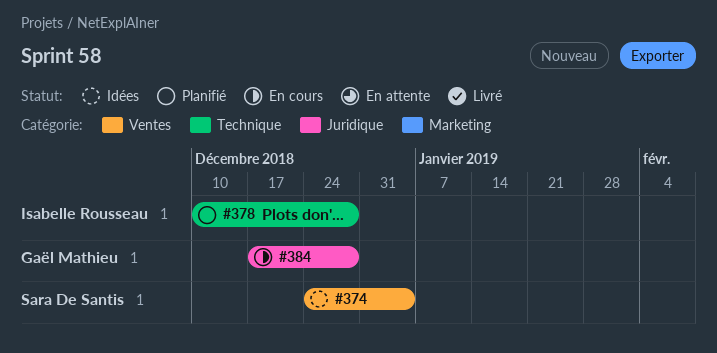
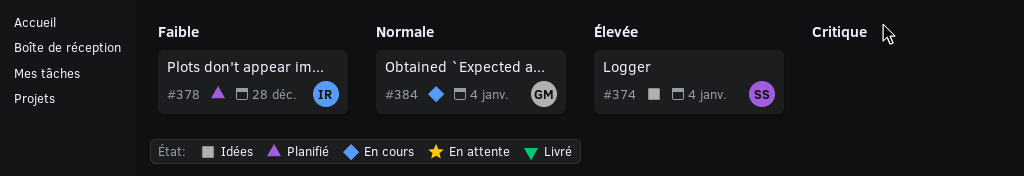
#384, due: Dec 28 -> Jan 4

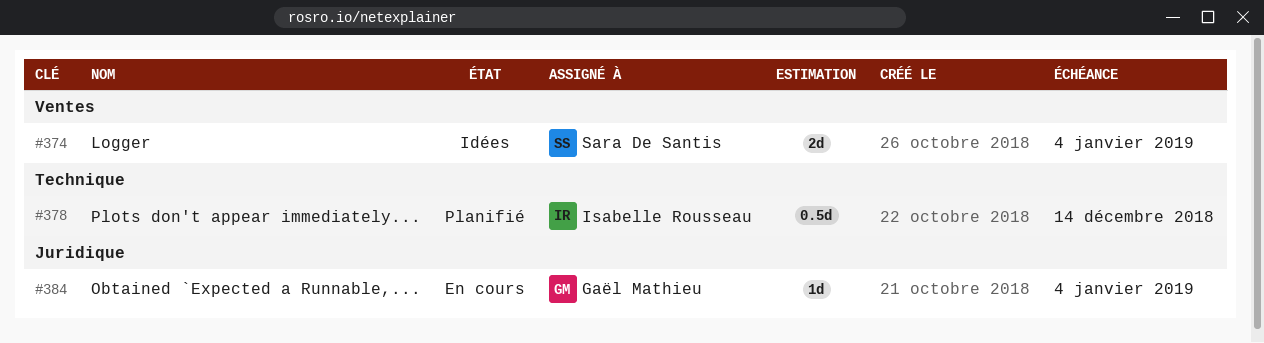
#378, due: Dec 28 -> Dec 14

